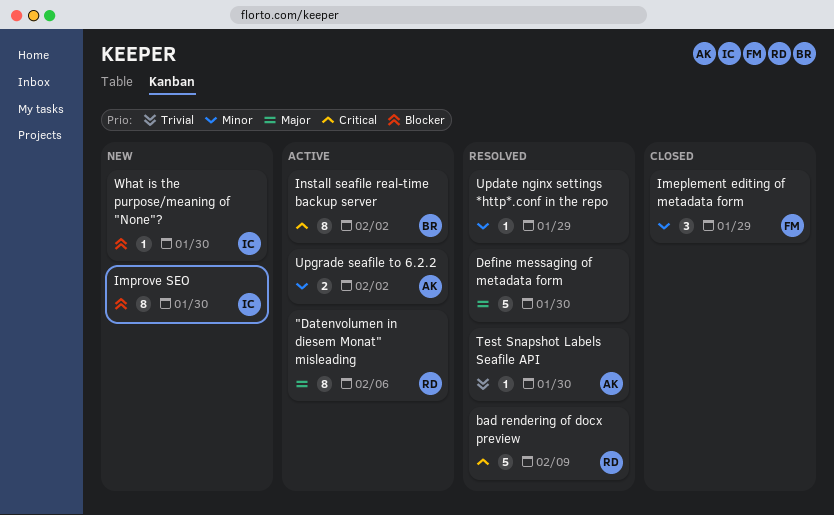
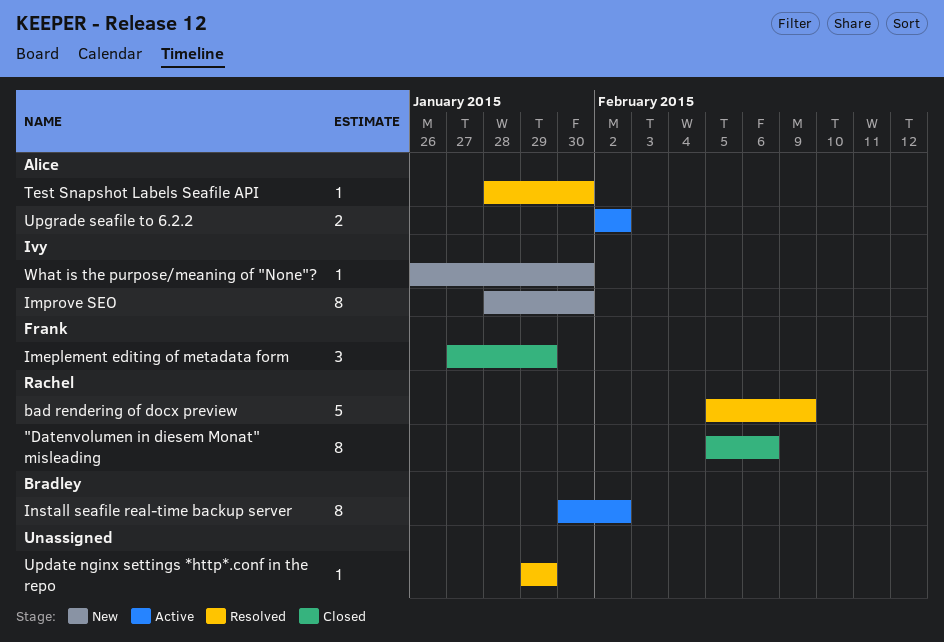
"Datenvolumen in diesem Monat" misleading, status: Active -> Closed
Define messaging of metadata form: present -> none

